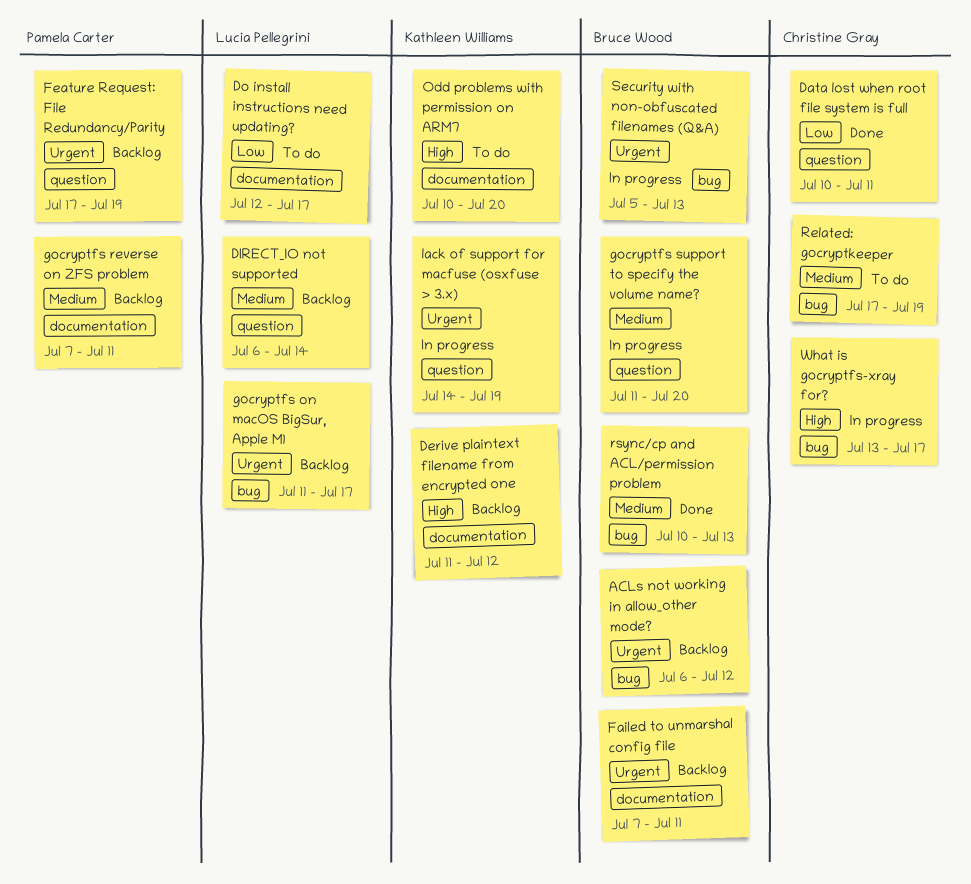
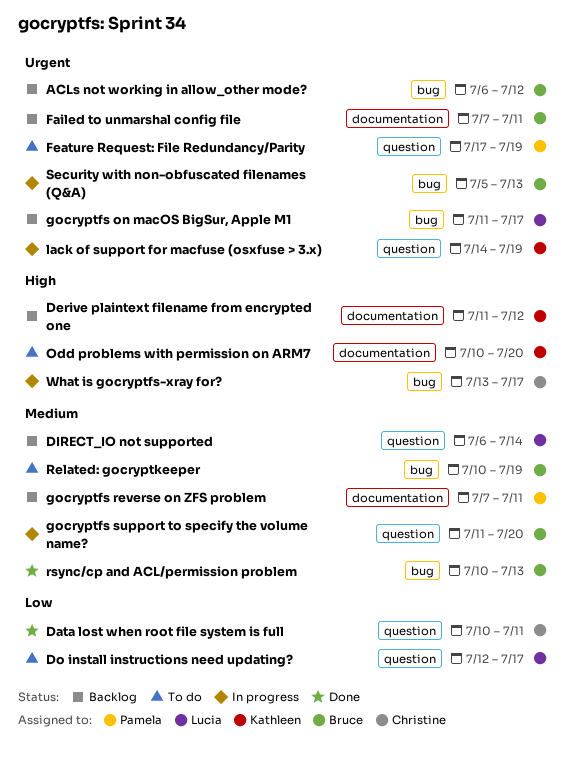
Do install instructions need updating?, label: documentation -> question
Feature Request: File Redundancy/Parity, status: Backlog -> To do
Related: gocryptkeeper, owner: Christine Gray -> Bruce Wood
Related: gocryptkeeper, start: Jul 17 -> Jul 10

